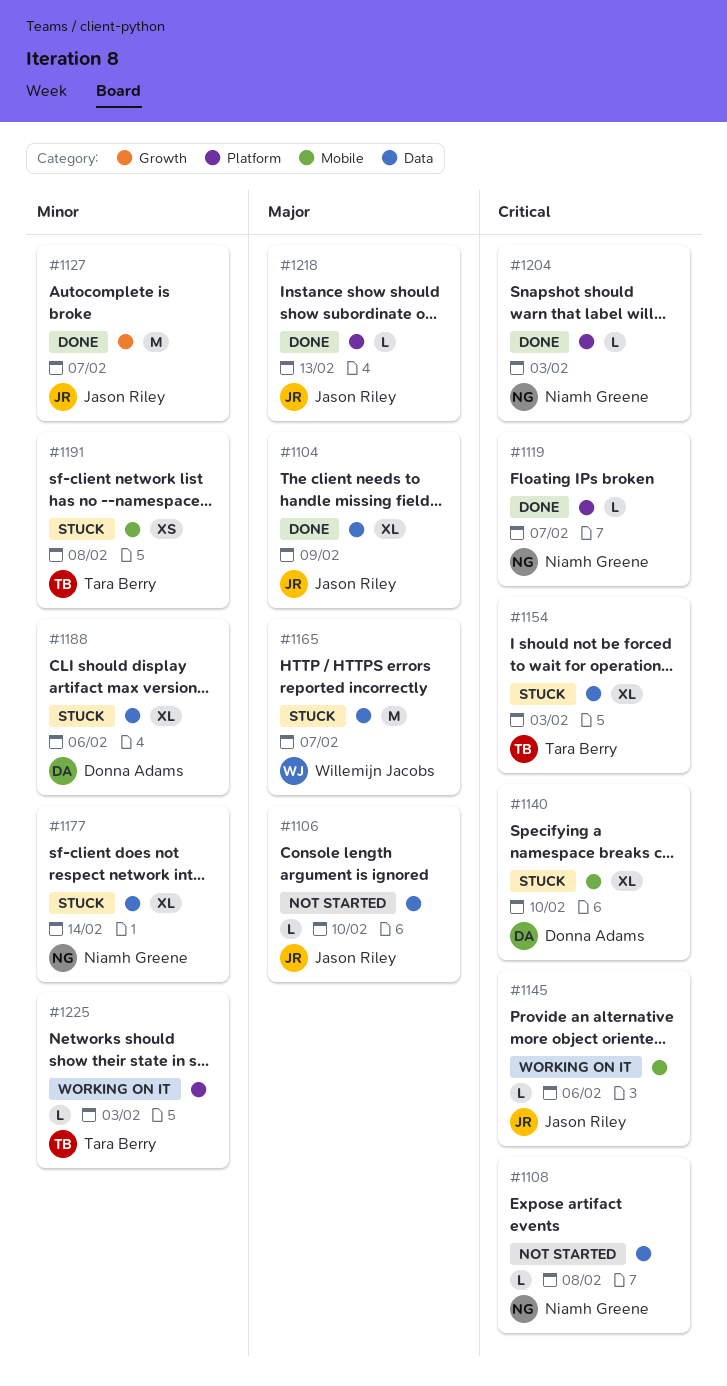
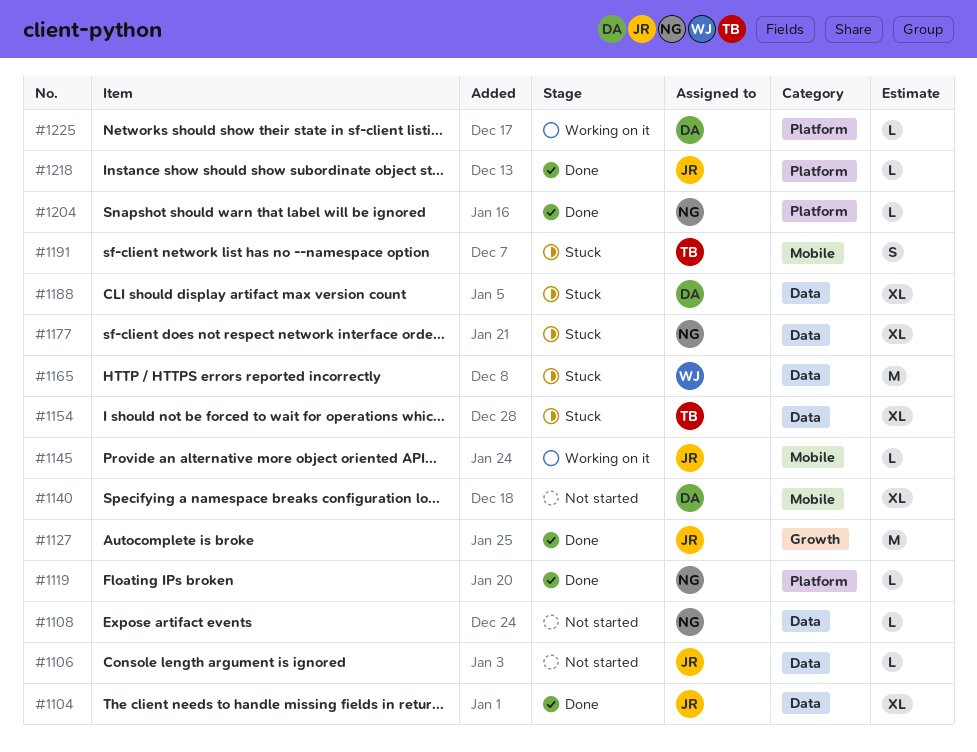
#1140, status: Stuck -> Not started
#1191, estimate: XS -> S
#1225, owner: Tara Berry -> Donna Adams

